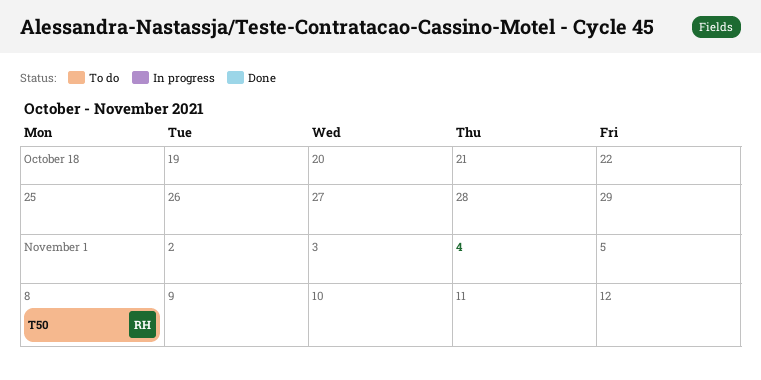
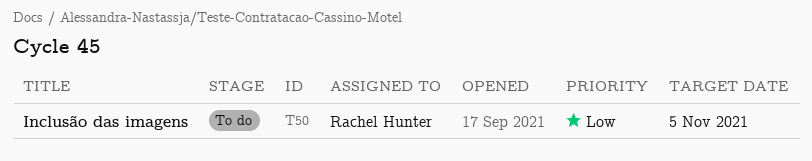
T50, due: Nov 8 -> Nov 5

